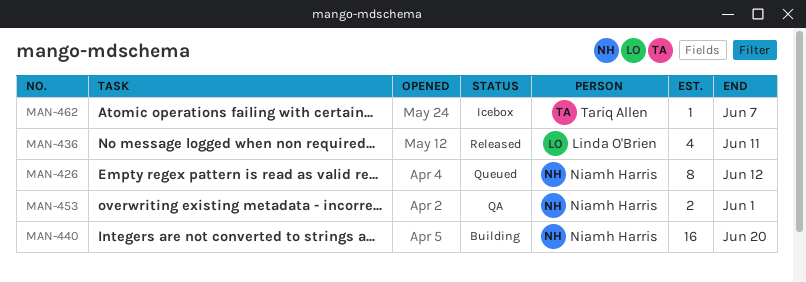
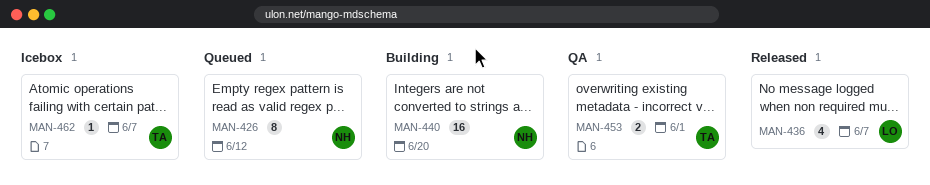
MAN-436, due: Jun 11 -> Jun 7
MAN-453, owner: Niamh Harris -> Tariq Allen

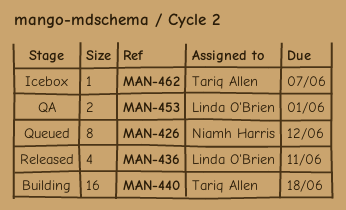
MAN-436, due: Jun 7 -> Jun 11
MAN-440, owner: Niamh Harris -> Tariq Allen
MAN-440, due: Jun 20 -> Jun 18
MAN-453, owner: Tariq Allen -> Linda O'Brien

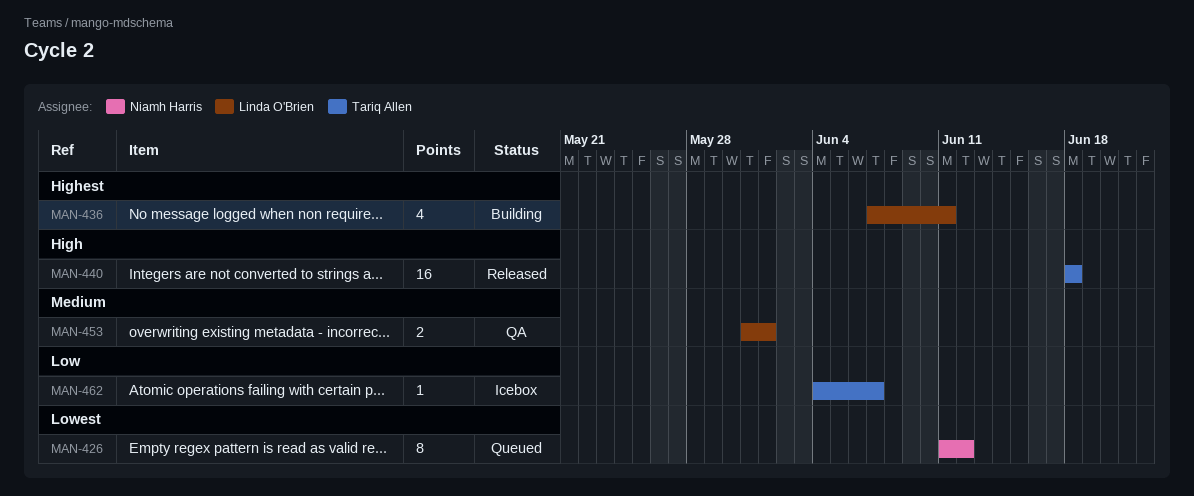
MAN-436, status: Released -> Building
MAN-440, status: Building -> Released

